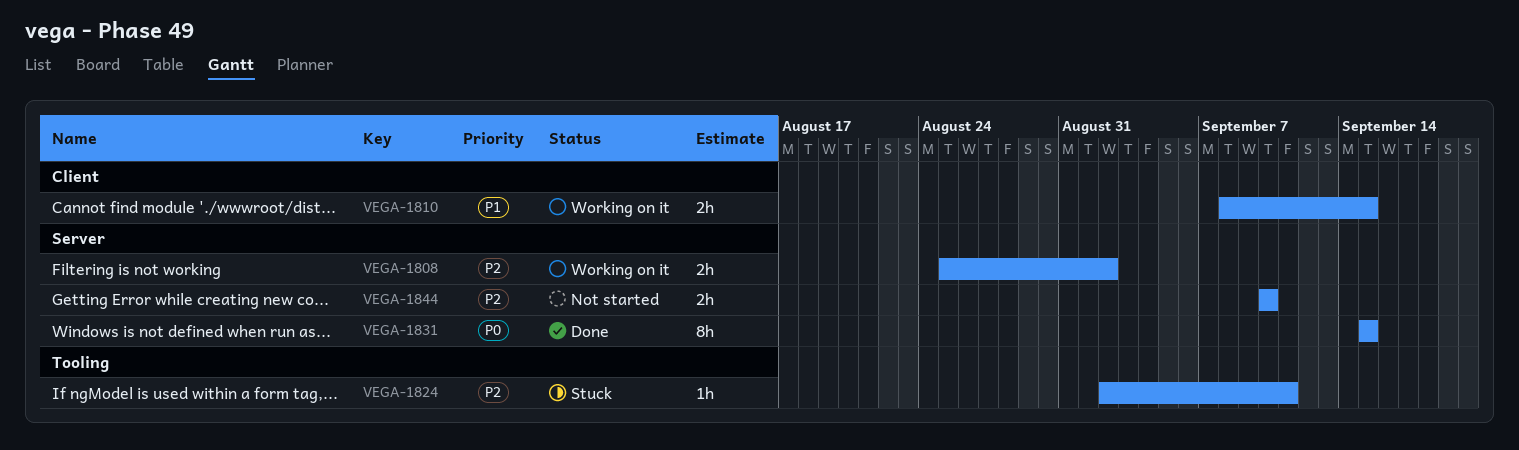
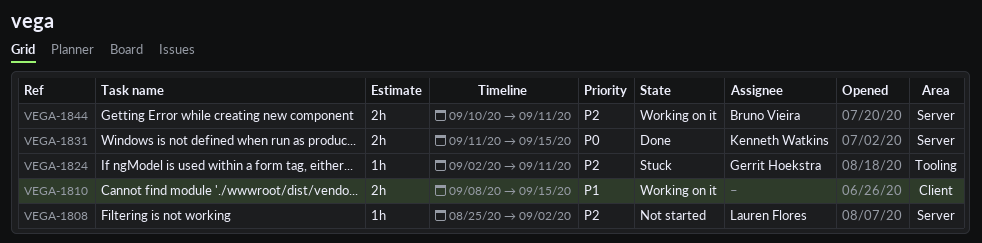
VEGA-1808, status: Working on it -> Not started
VEGA-1808, estimate: 2h -> 1h
VEGA-1831, estimate: 8h -> 2h
VEGA-1831, start: Sep 15 -> Sep 11
VEGA-1844, status: Not started -> Working on it
VEGA-1844, due: Sep 10 -> Sep 11

